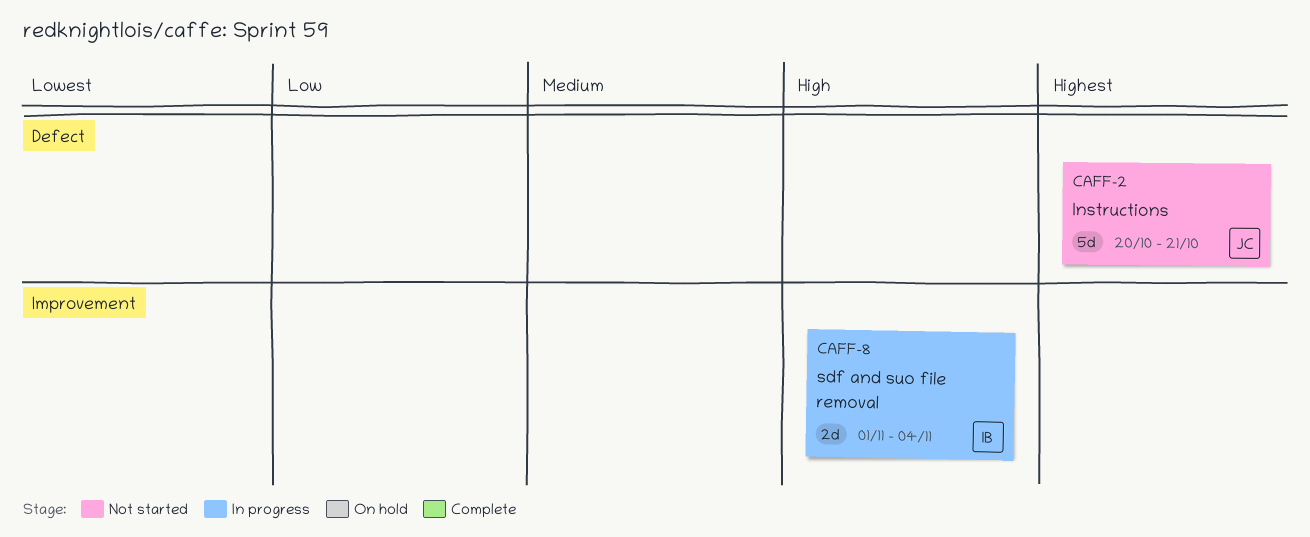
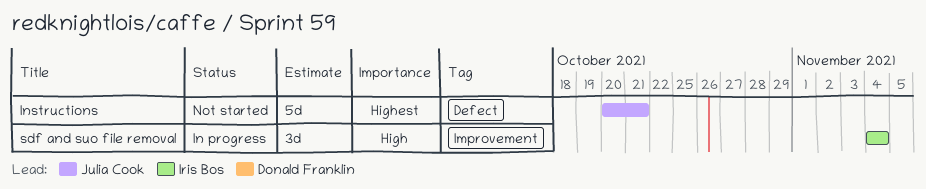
sdf and suo file removal, estimate: 2d -> 3d
sdf and suo file removal, start: Nov 1 -> Nov 4

